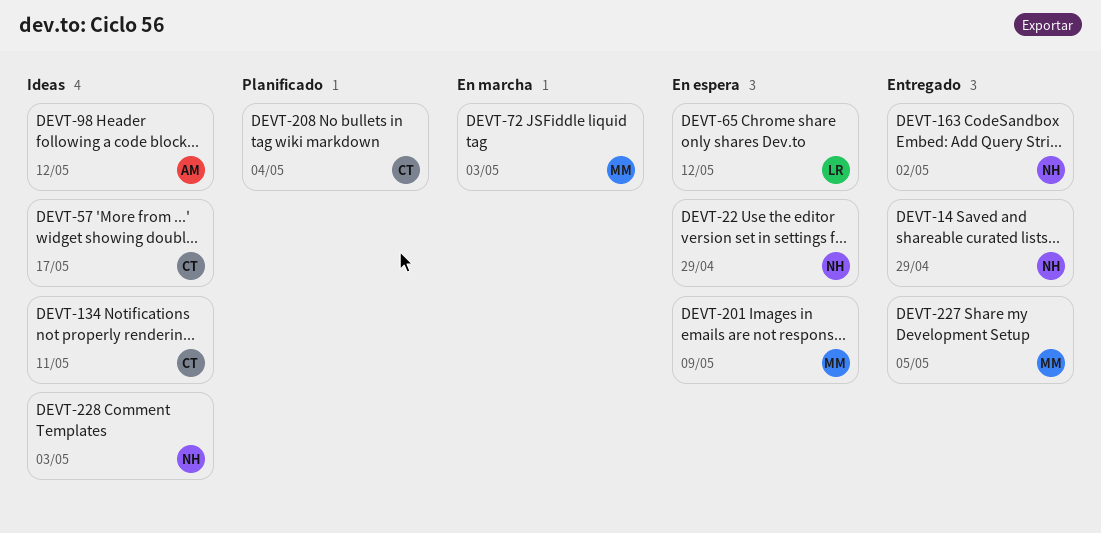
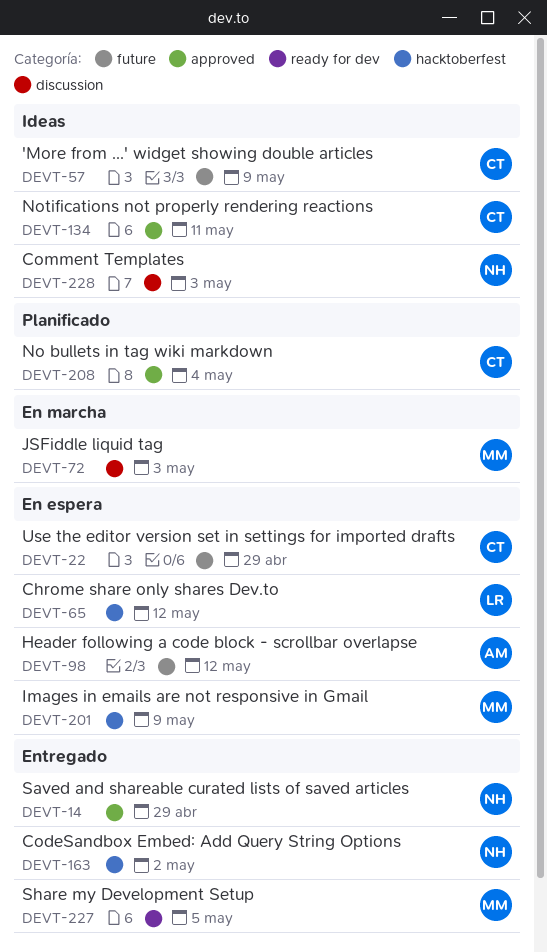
DEVT-22, owner: NH -> CT
DEVT-57, due: May 17 -> May 9
DEVT-98, status: Ideas -> En espera

